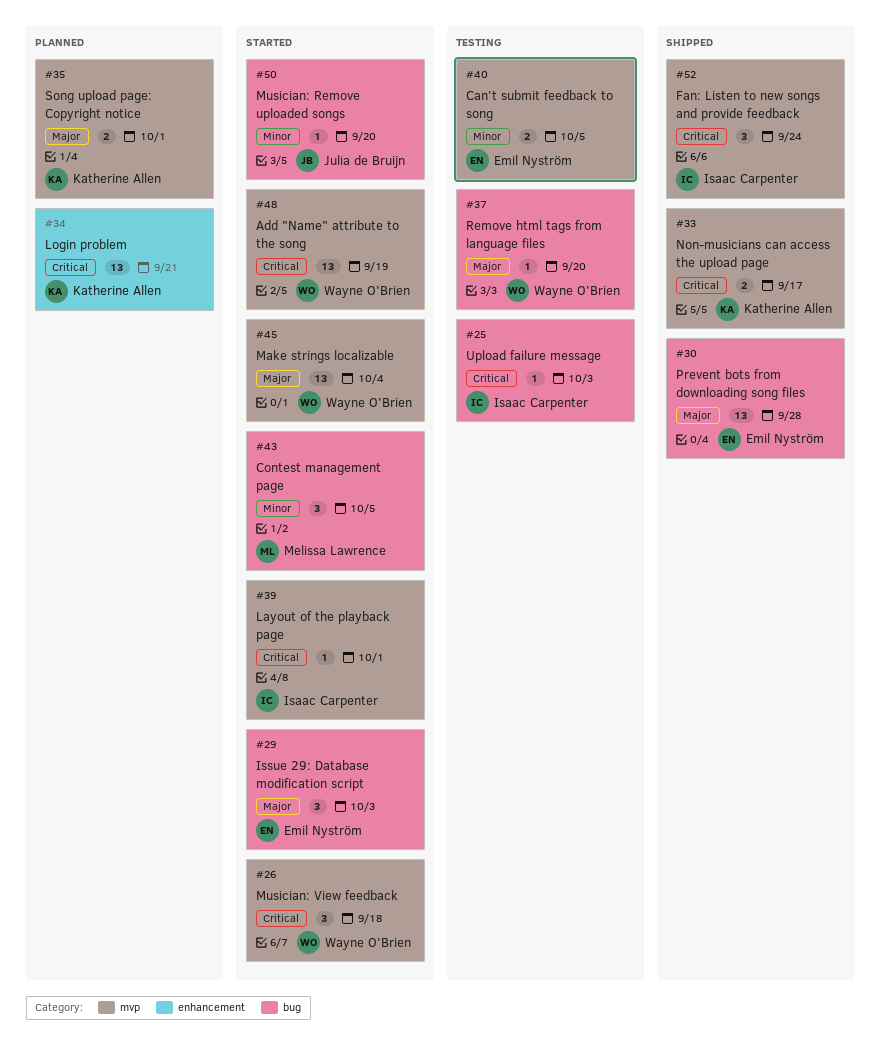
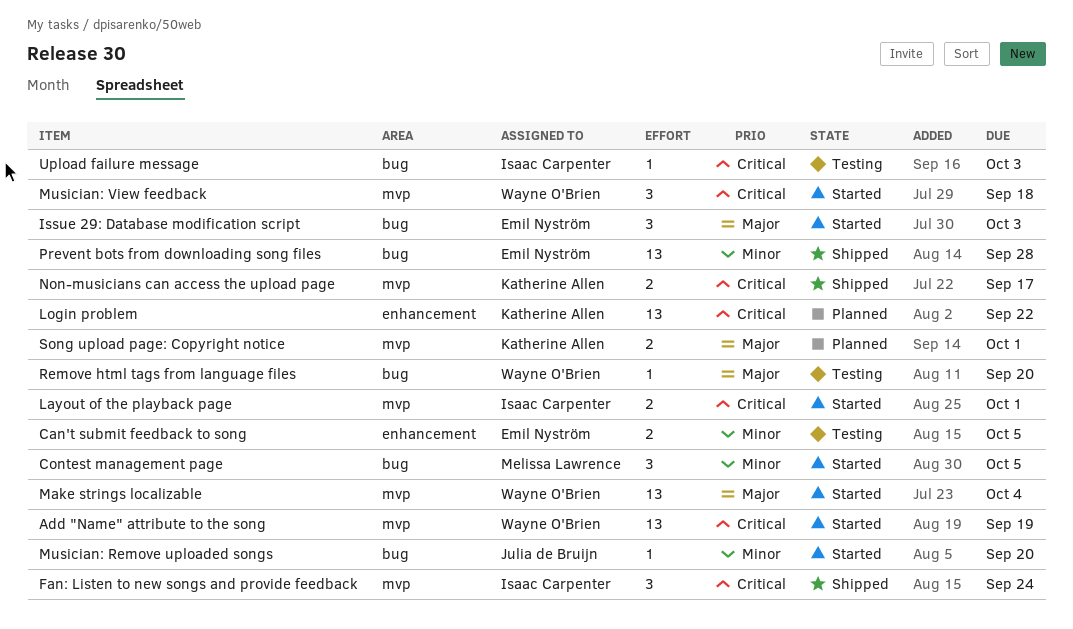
Can't submit feedback to song, label: mvp -> enhancement
Layout of the playback page, estimate: 1 -> 2
Login problem, due: Sep 21 -> Sep 22
Prevent bots from downloading song files, priority: Major -> Minor

